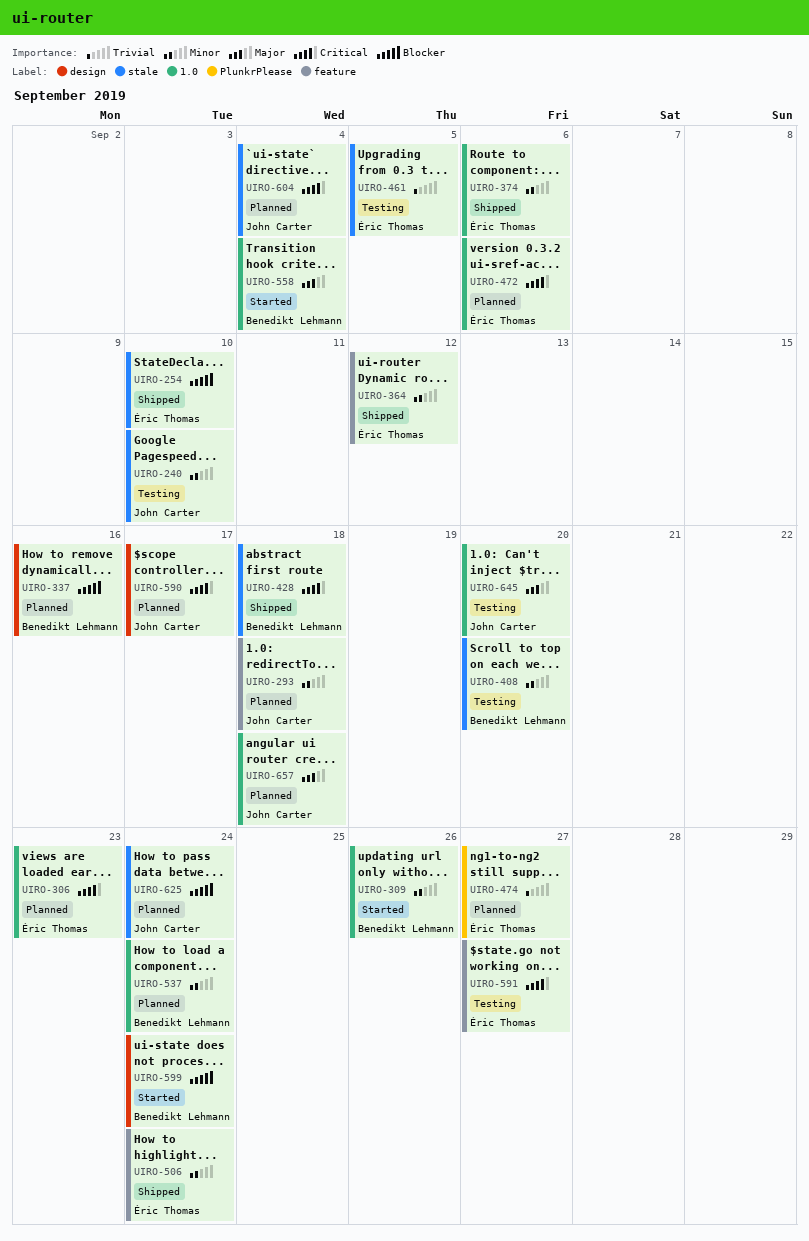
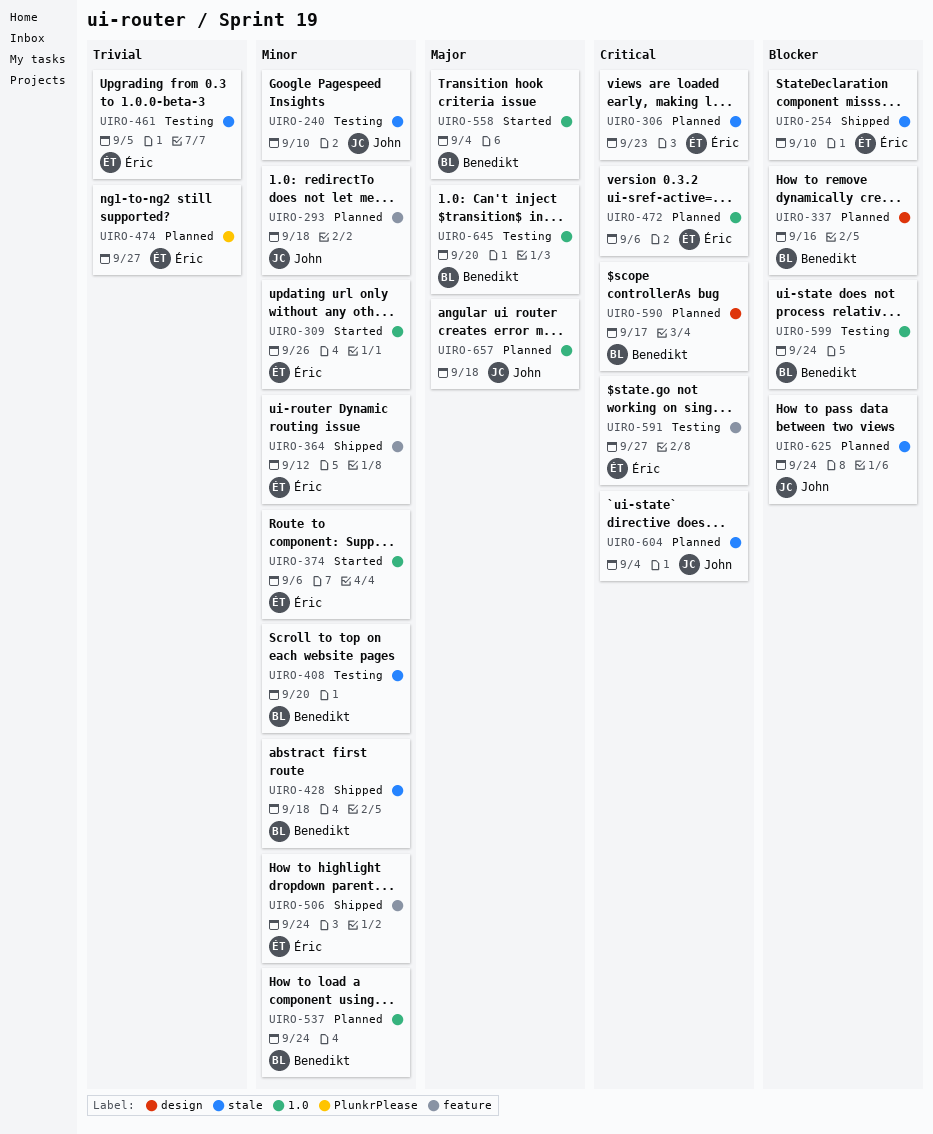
UIRO-306, label: 1.0 -> stale
UIRO-309, owner: Benedikt Lehmann -> Éric Thomas
UIRO-374, status: Shipped -> Started
UIRO-428, priority: Critical -> Minor
UIRO-590, owner: John Carter -> Benedikt Lehmann
UIRO-599, status: Started -> Testing
UIRO-599, label: design -> 1.0
UIRO-645, owner: John Carter -> Benedikt Lehmann

